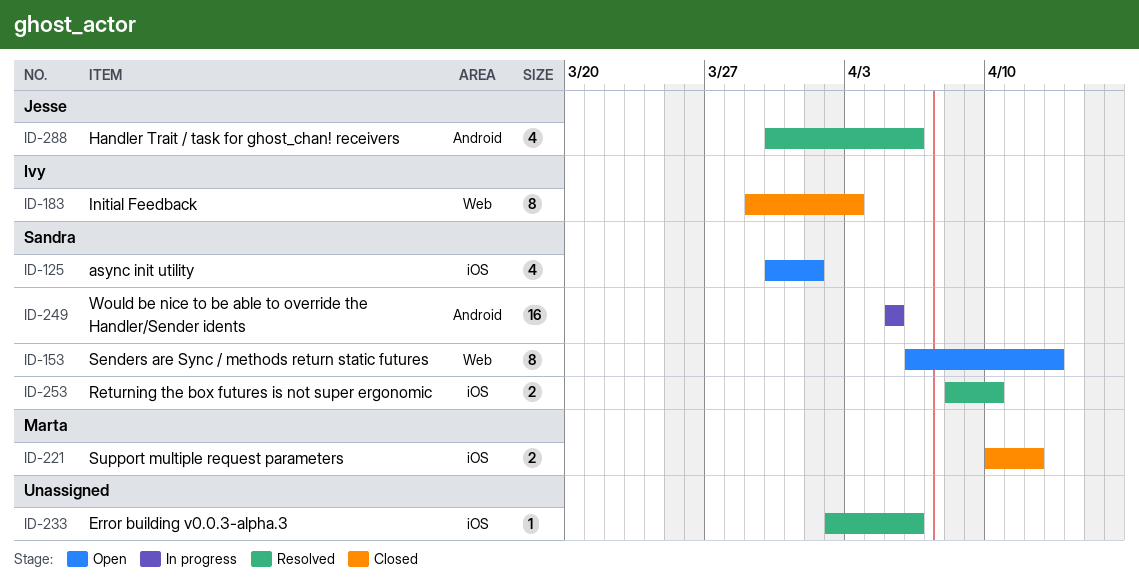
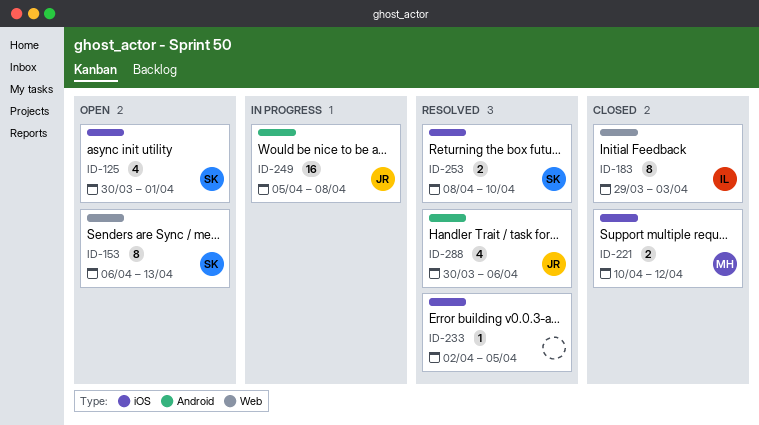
ID-233, due: Apr 6 -> Apr 5
ID-249, owner: Sandra -> Jesse
ID-249, due: Apr 5 -> Apr 8

